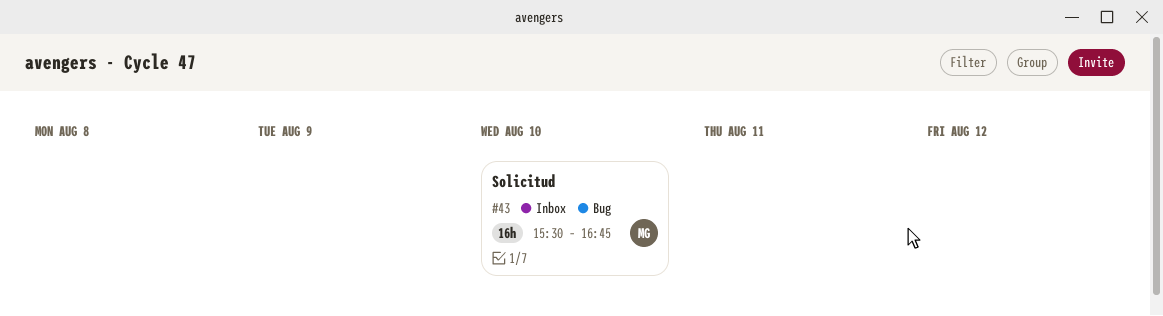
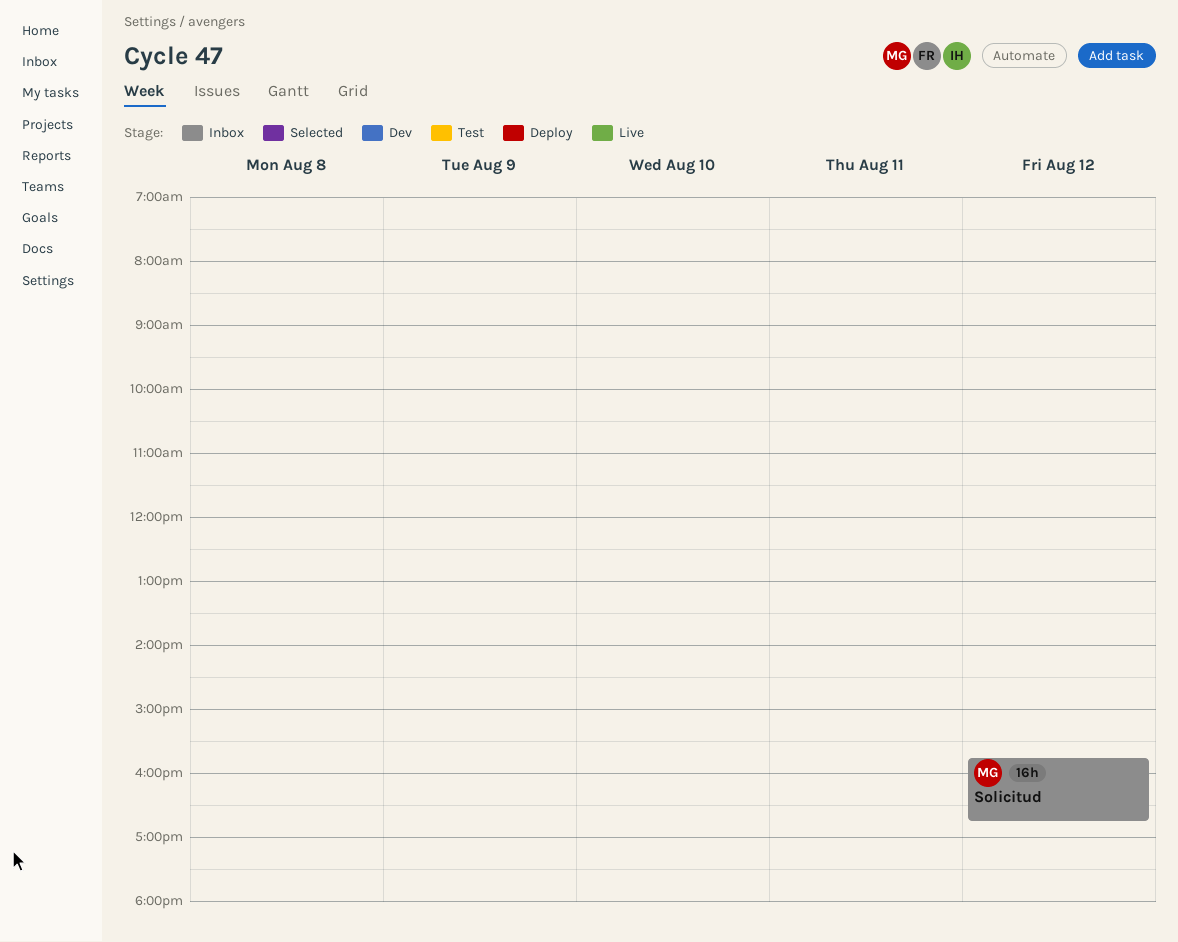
Solicitud, day: Aug 10 -> Aug 12
Solicitud, begins: 15:30 -> 15:45

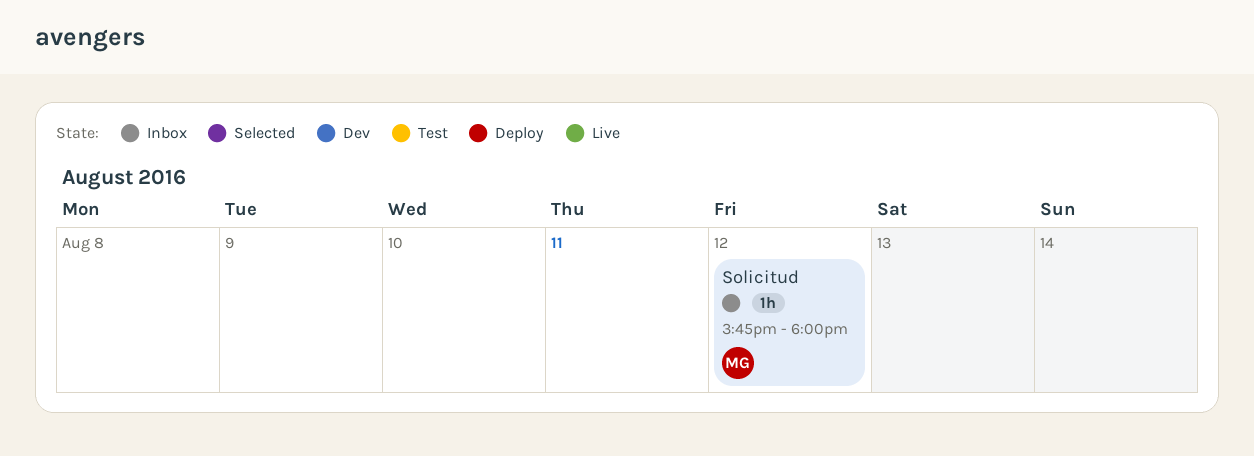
Solicitud, estimate: 16h -> 1h
Solicitud, ends: 16:45 -> 18:00

